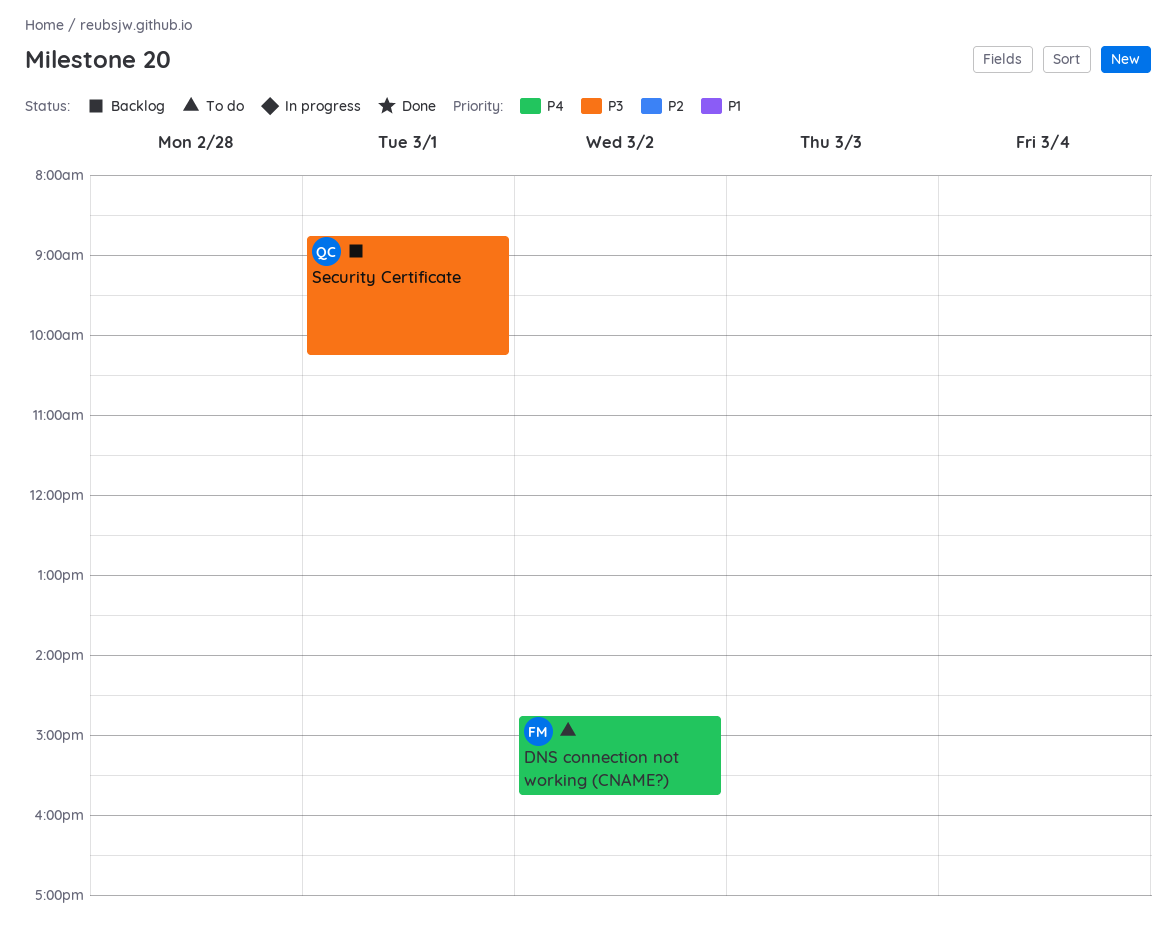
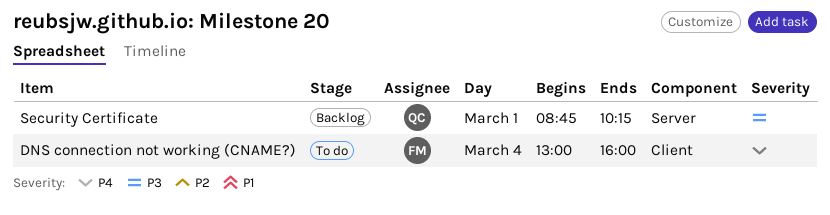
DNS connection not working (CNAME?), day: Mar 2 -> Mar 4
DNS connection not working (CNAME?), begins: 14:45 -> 13:00
DNS connection not working (CNAME?), ends: 15:45 -> 16:00

